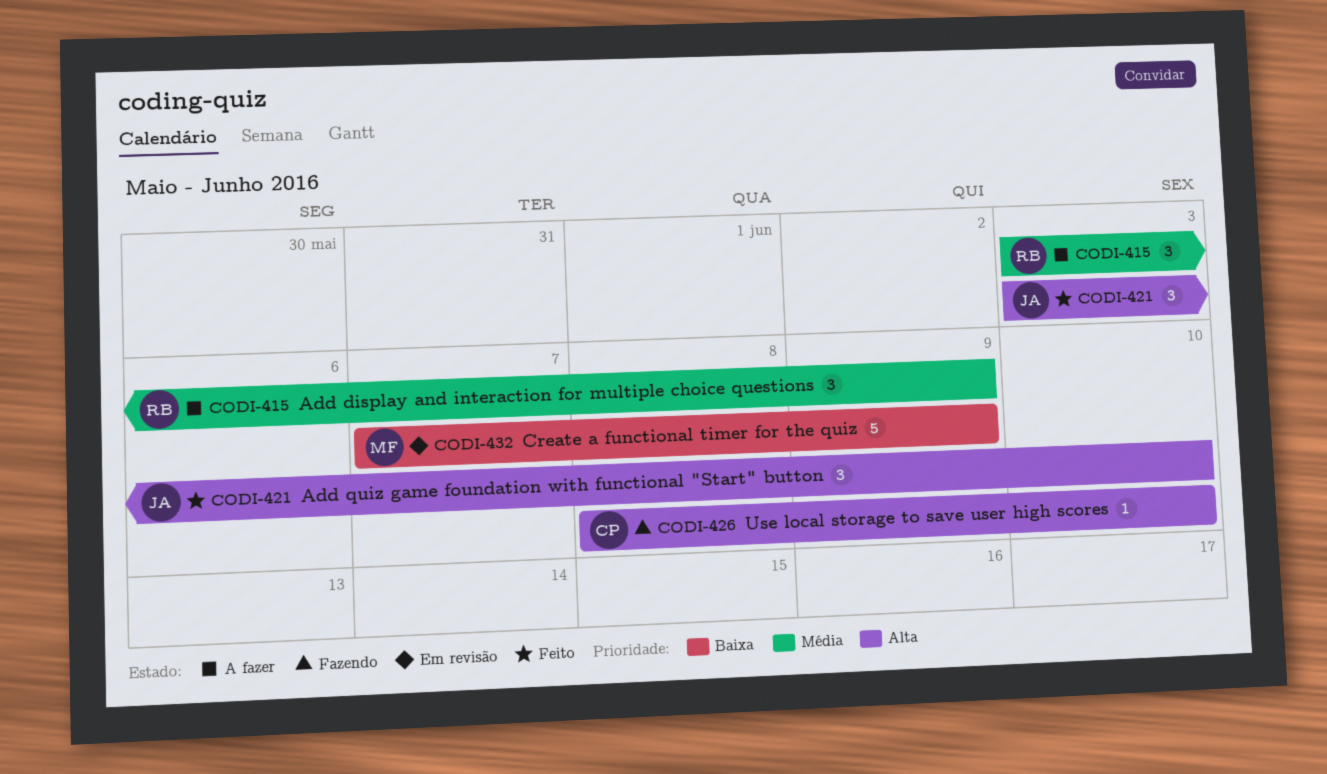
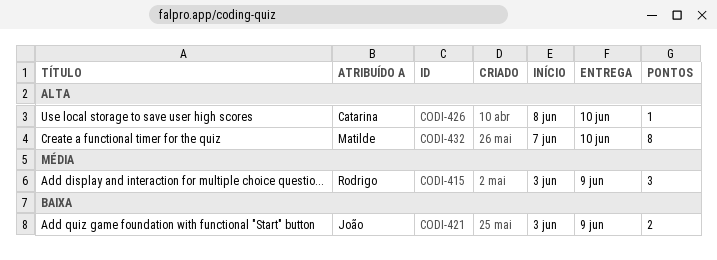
CODI-421, priority: Alta -> Baixa
CODI-421, estimate: 3 -> 2
CODI-421, due: Jun 10 -> Jun 9
CODI-432, priority: Baixa -> Alta
CODI-432, estimate: 5 -> 8
CODI-432, due: Jun 9 -> Jun 10

